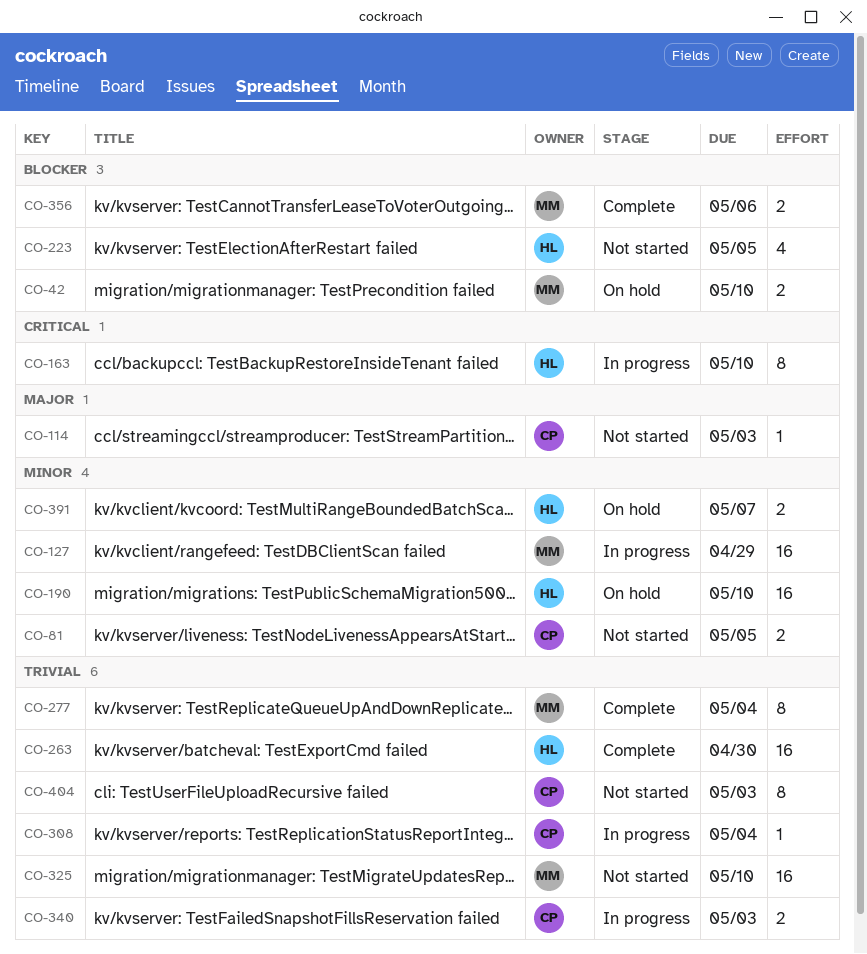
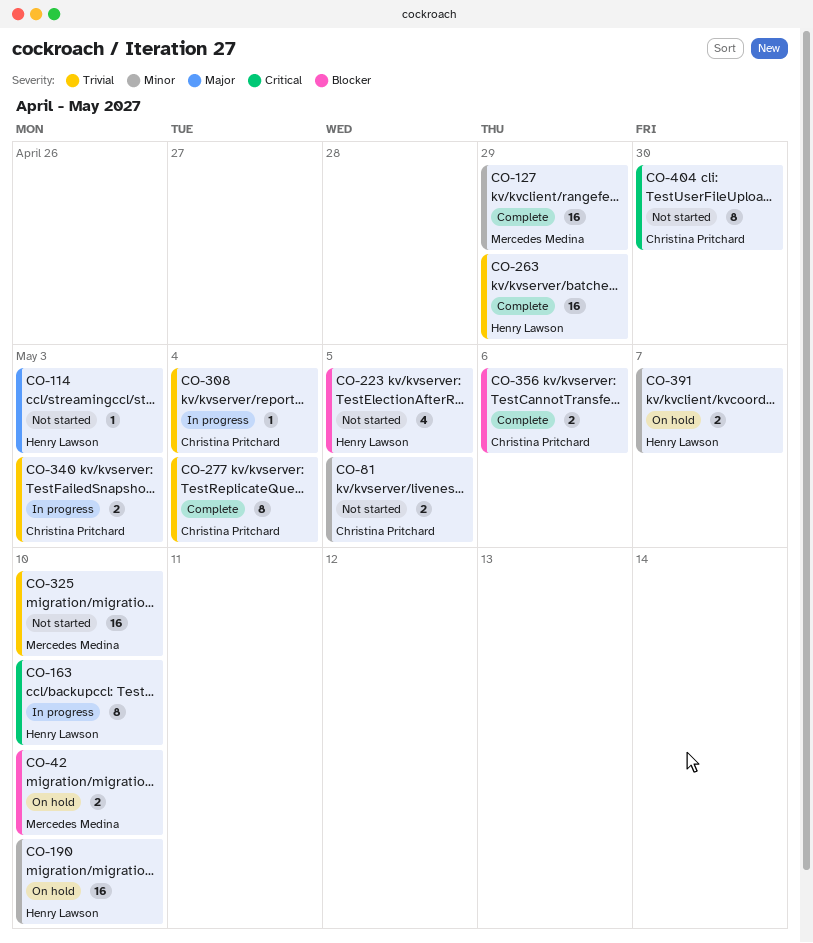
CO-114, owner: Christina Pritchard -> Henry Lawson
CO-127, status: In progress -> Complete
CO-263, due: Apr 30 -> Apr 29
CO-277, owner: Mercedes Medina -> Christina Pritchard
CO-356, owner: Mercedes Medina -> Christina Pritchard
CO-404, priority: Trivial -> Critical
CO-404, due: May 3 -> Apr 30

